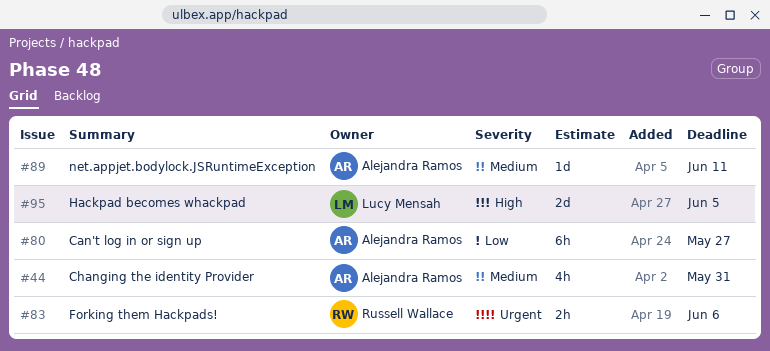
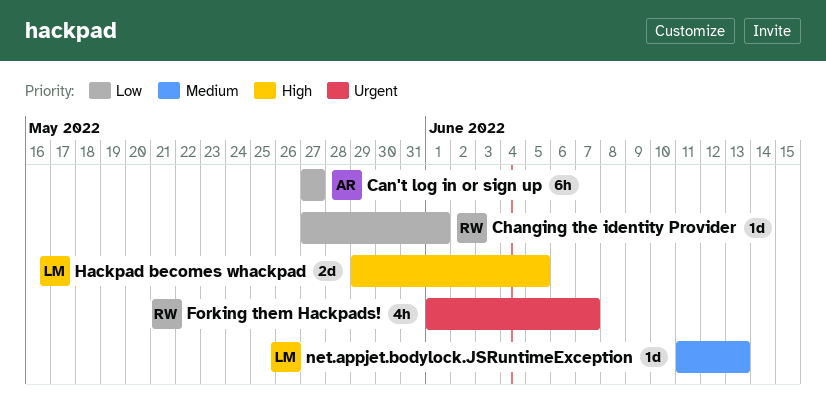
Changing the identity Provider, owner: Alejandra Ramos -> Russell Wallace
Changing the identity Provider, priority: Medium -> Low
Changing the identity Provider, estimate: 4h -> 1d
Changing the identity Provider, due: May 31 -> Jun 1
Forking them Hackpads!, estimate: 2h -> 4h
Forking them Hackpads!, due: Jun 6 -> Jun 7
net.appjet.bodylock.JSRuntimeException, owner: Alejandra Ramos -> Lucy Mensah
net.appjet.bodylock.JSRuntimeException, due: Jun 11 -> Jun 13

